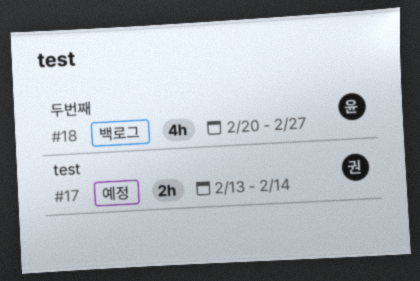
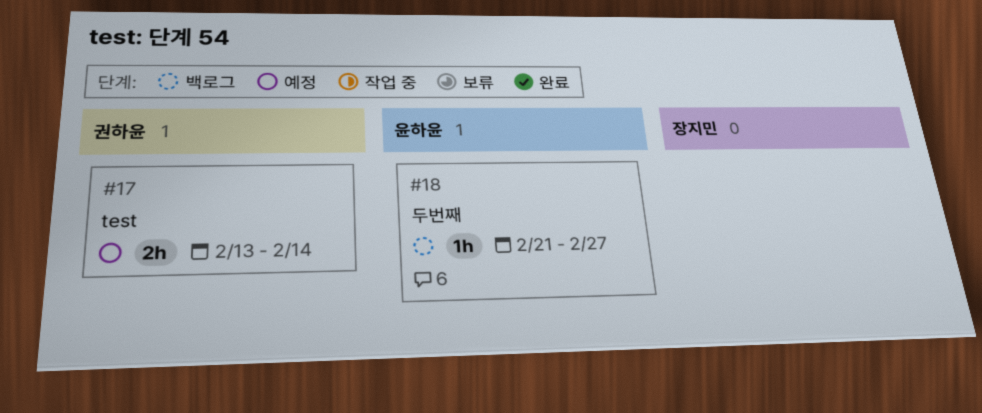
#18, estimate: 4h -> 1h
#18, start: Feb 20 -> Feb 21

